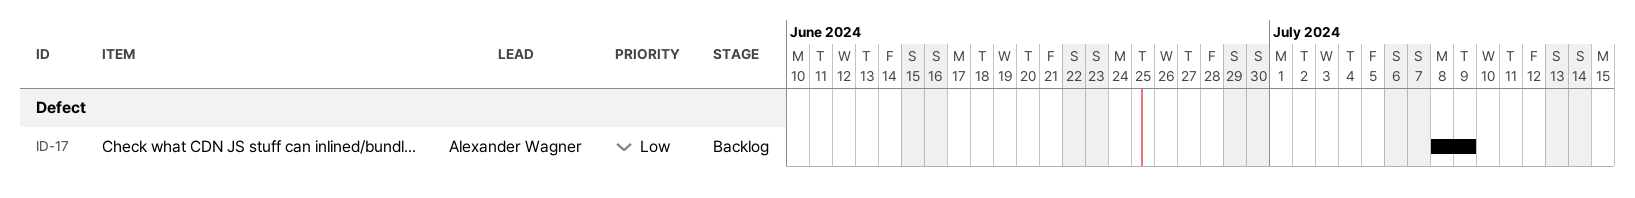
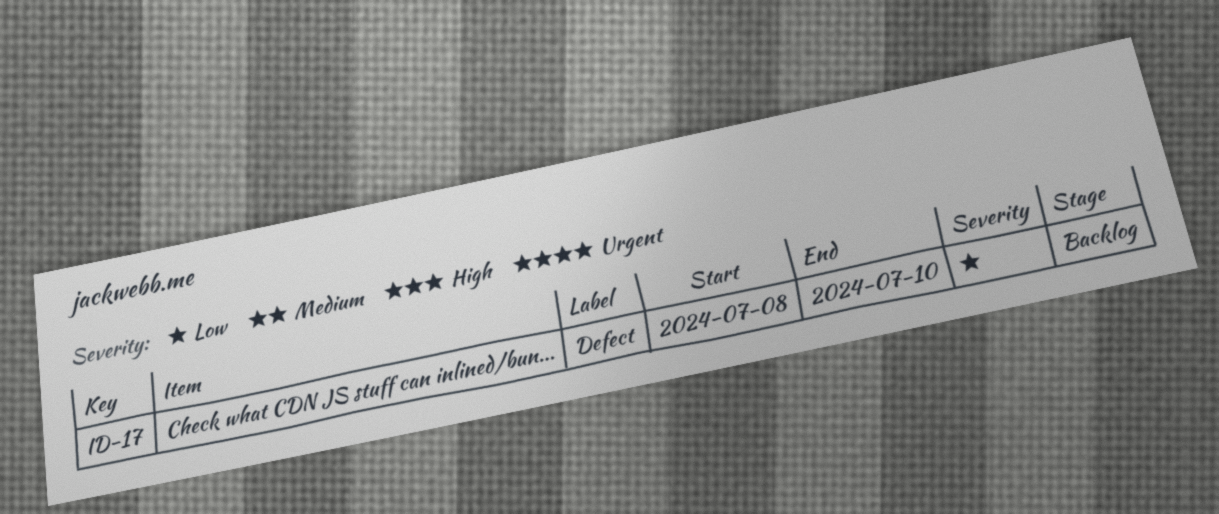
ID-17, due: Jul 9 -> Jul 10

